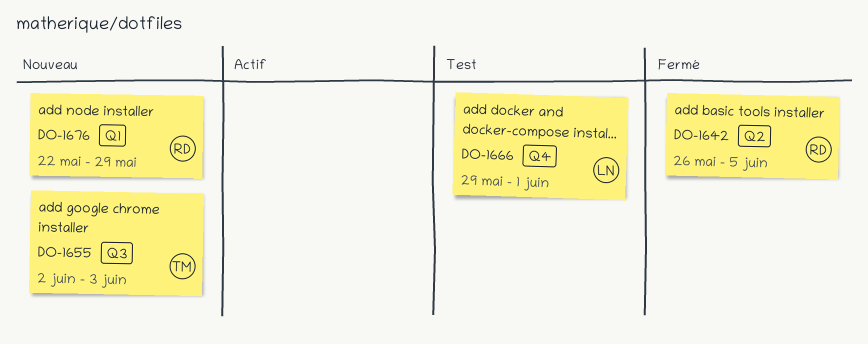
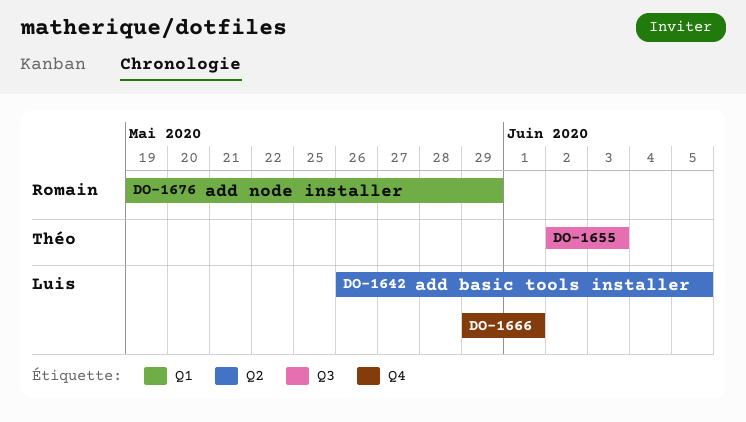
DO-1642, owner: Romain -> Luis
DO-1676, start: May 22 -> May 19

